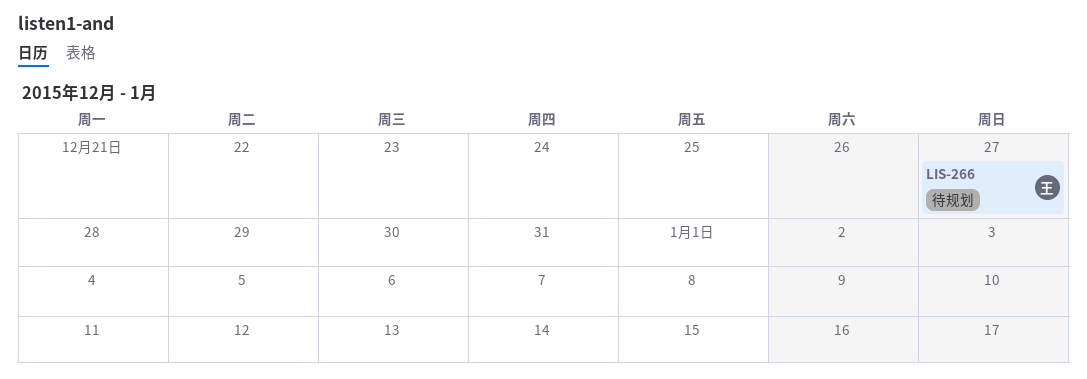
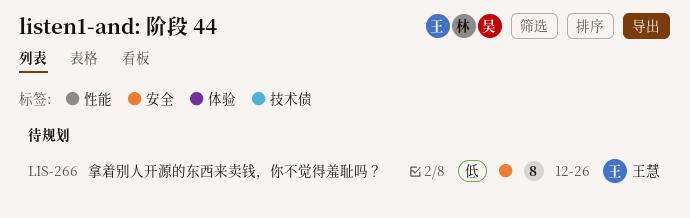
LIS-266, due: Dec 27 -> Dec 26

